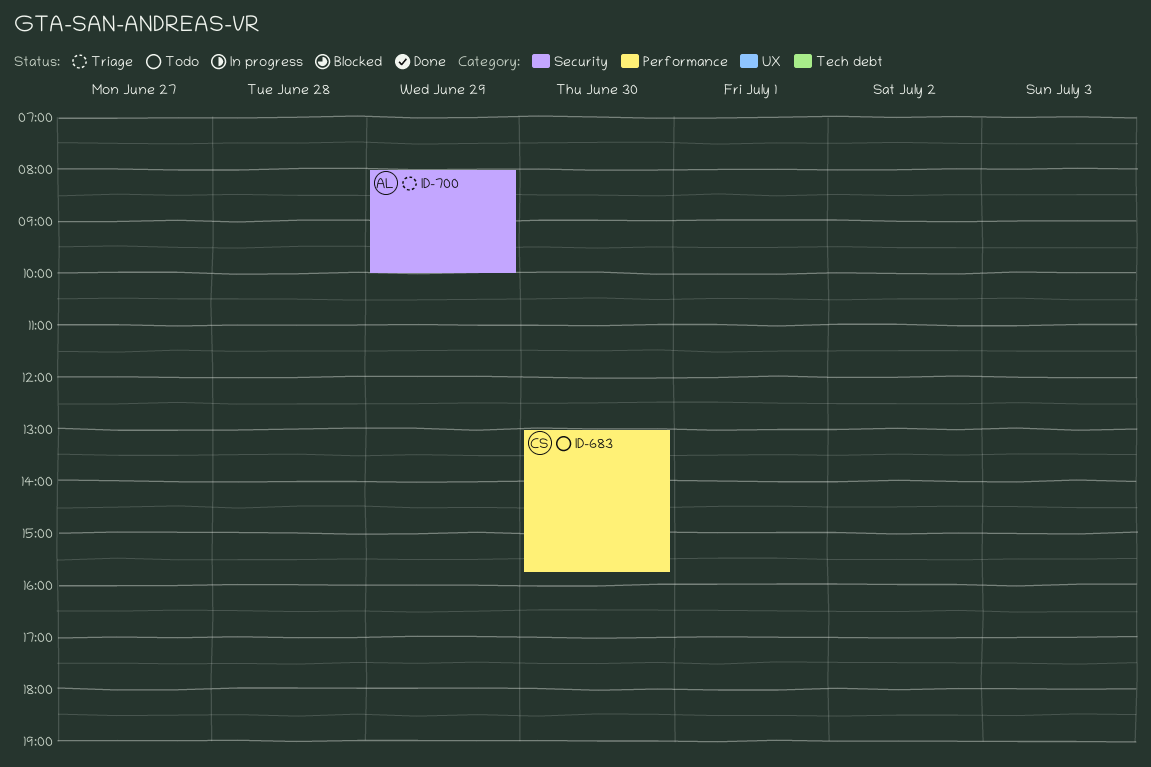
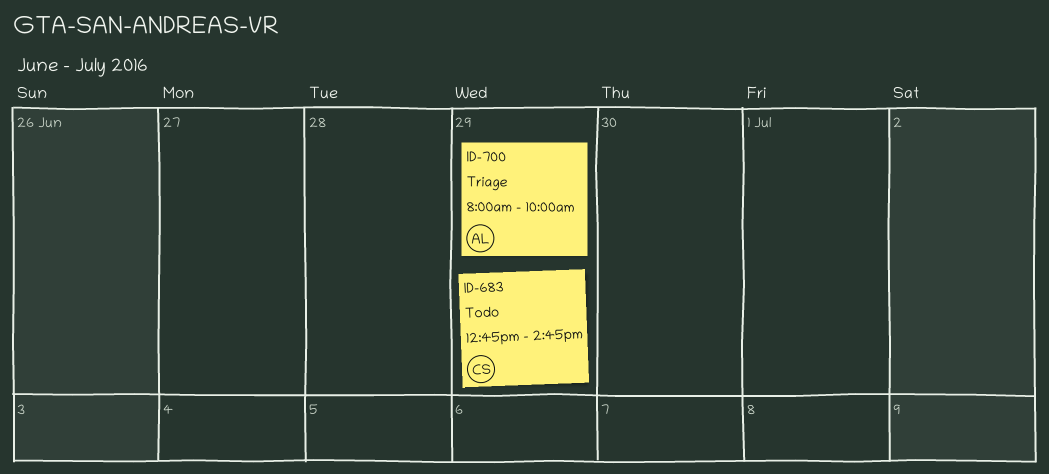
ID-683, day: Jun 30 -> Jun 29
ID-683, begins: 13:00 -> 12:45
ID-683, ends: 15:45 -> 14:45

